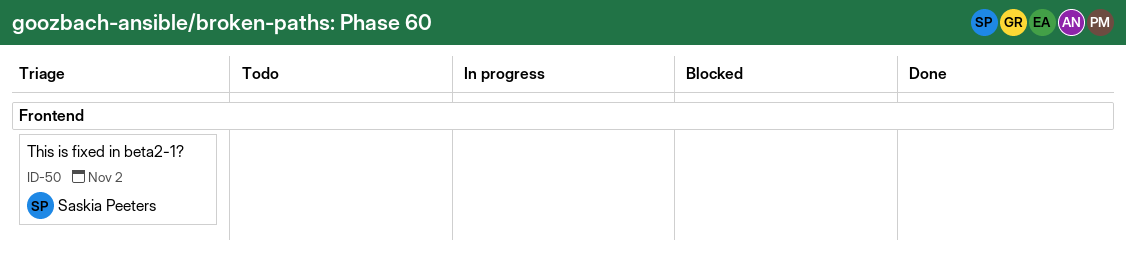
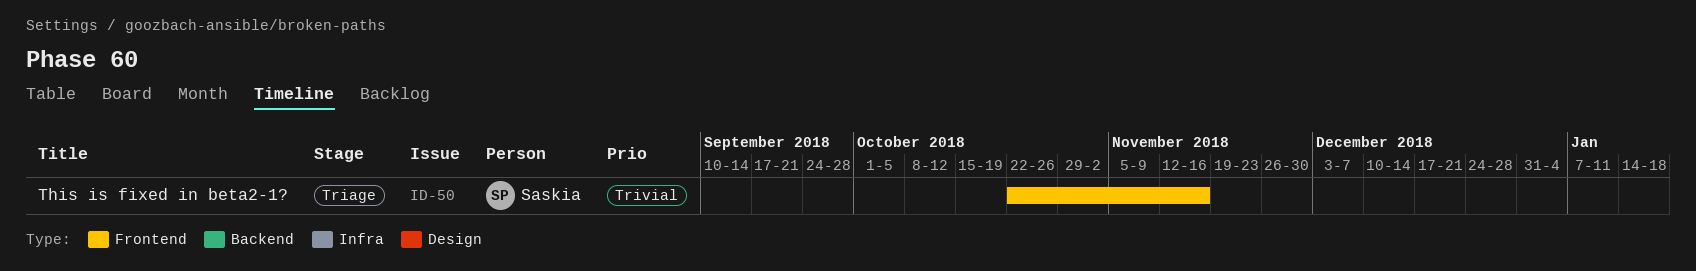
ID-50, due: Nov 2 -> Nov 16

